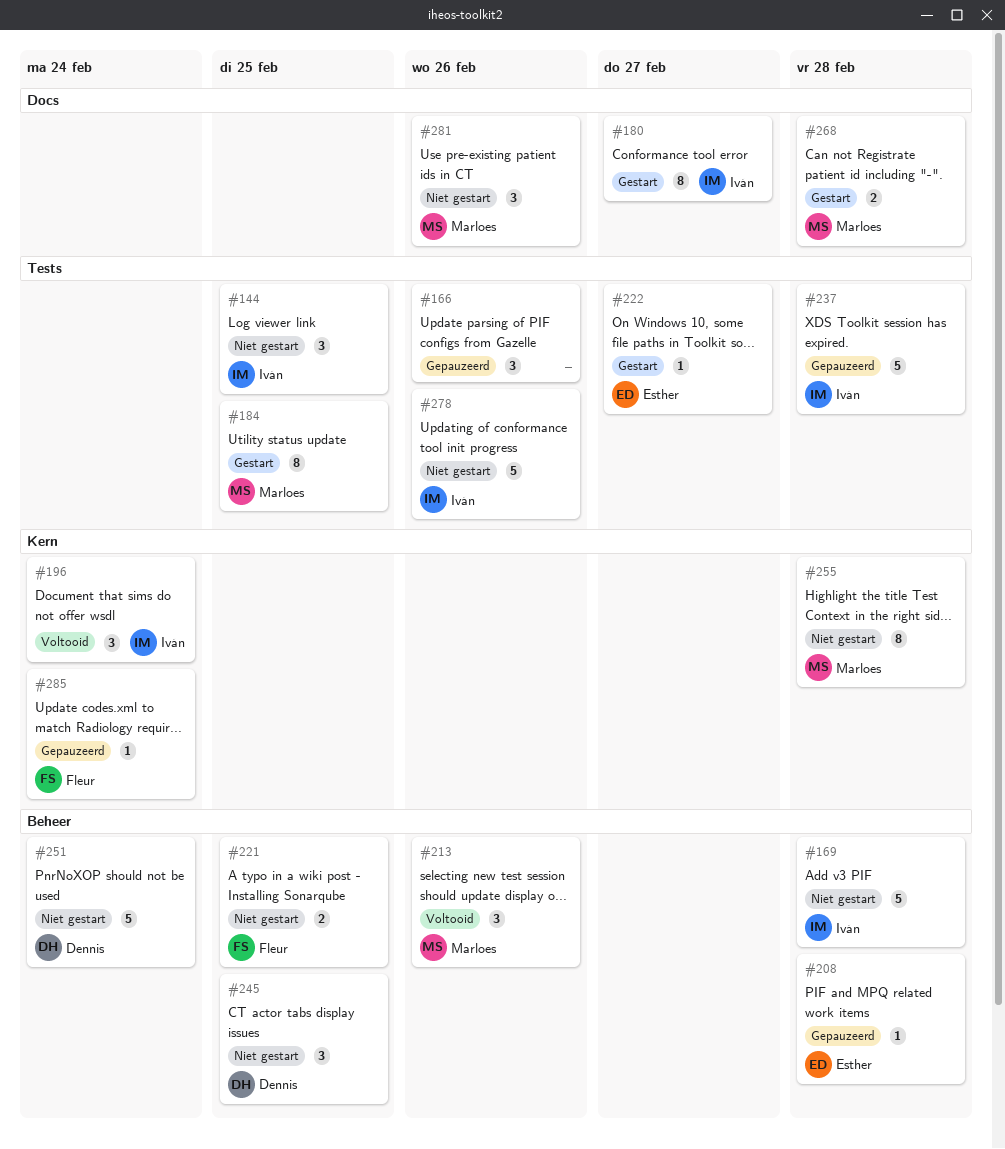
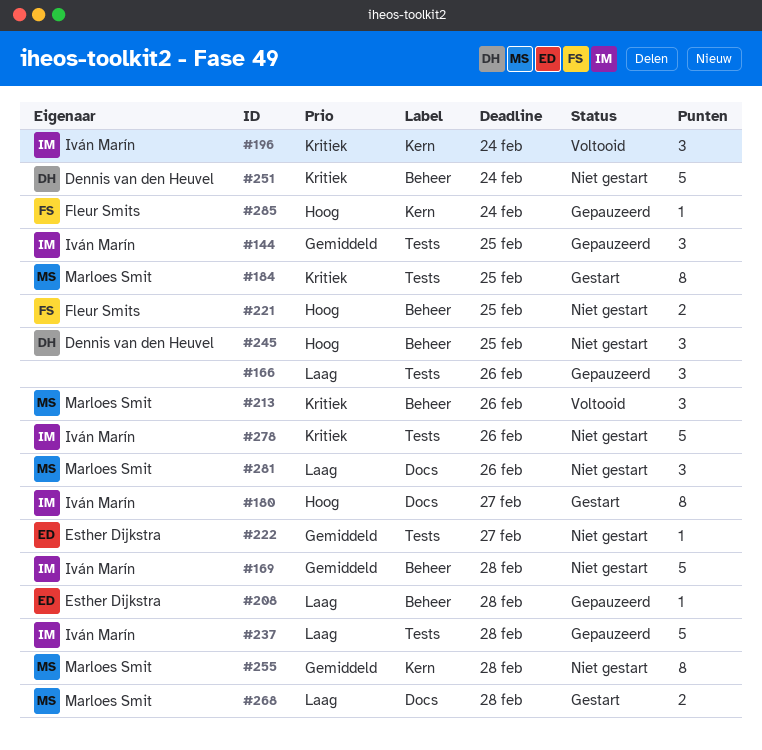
#144, status: Niet gestart -> Gepauzeerd
#222, status: Gestart -> Niet gestart

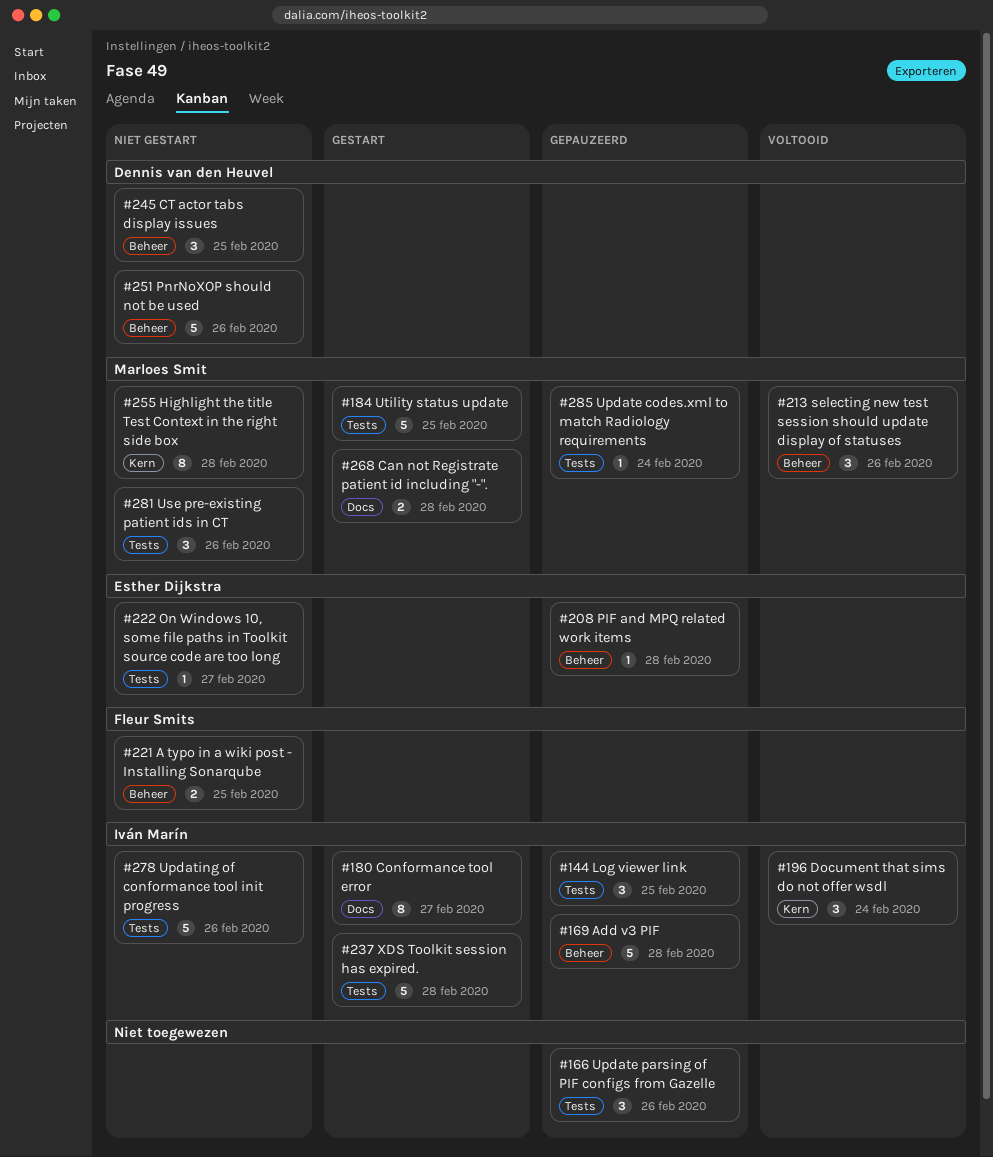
#169, status: Niet gestart -> Gepauzeerd
#184, estimate: 8 -> 5
#237, status: Gepauzeerd -> Gestart
#251, due: Feb 24 -> Feb 26
#281, label: Docs -> Tests
#285, owner: Fleur Smits -> Marloes Smit
#285, label: Kern -> Tests

